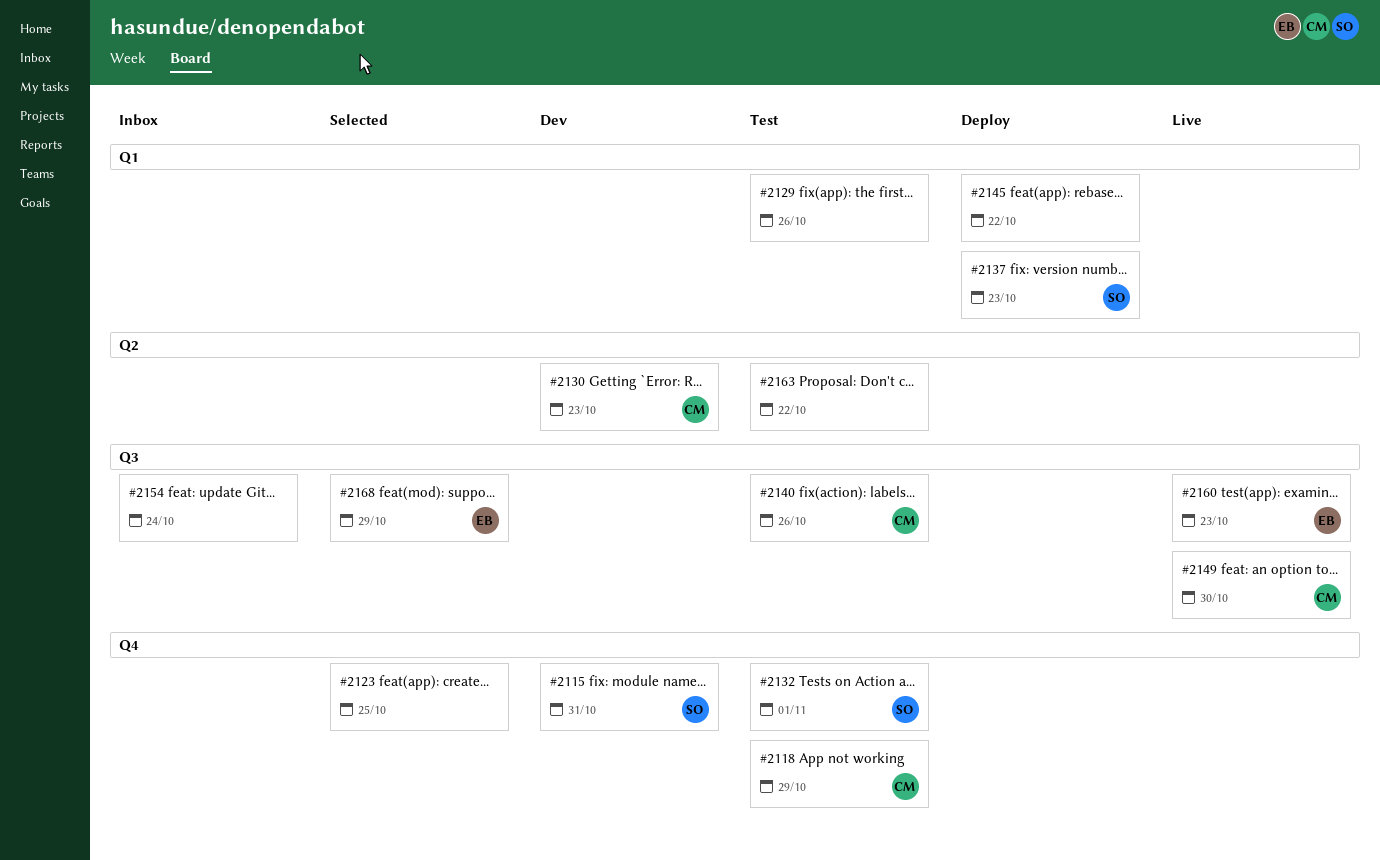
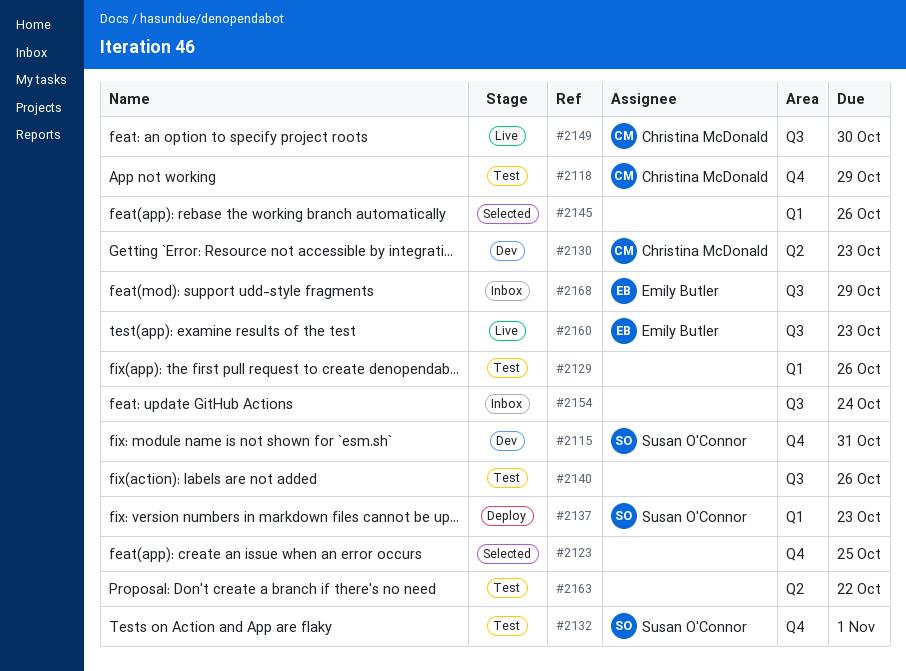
#2140, owner: Christina McDonald -> none
#2145, status: Deploy -> Selected
#2145, due: Oct 22 -> Oct 26
#2168, status: Selected -> Inbox

